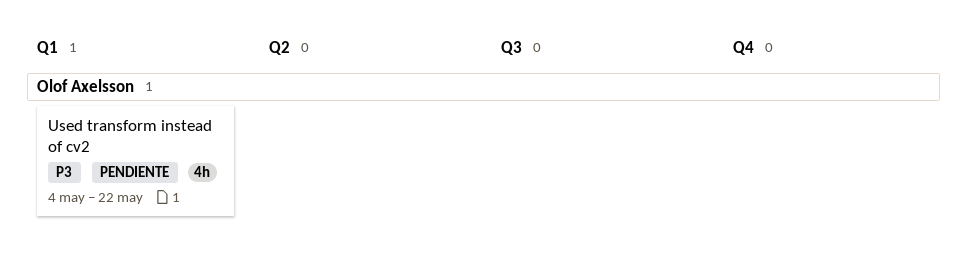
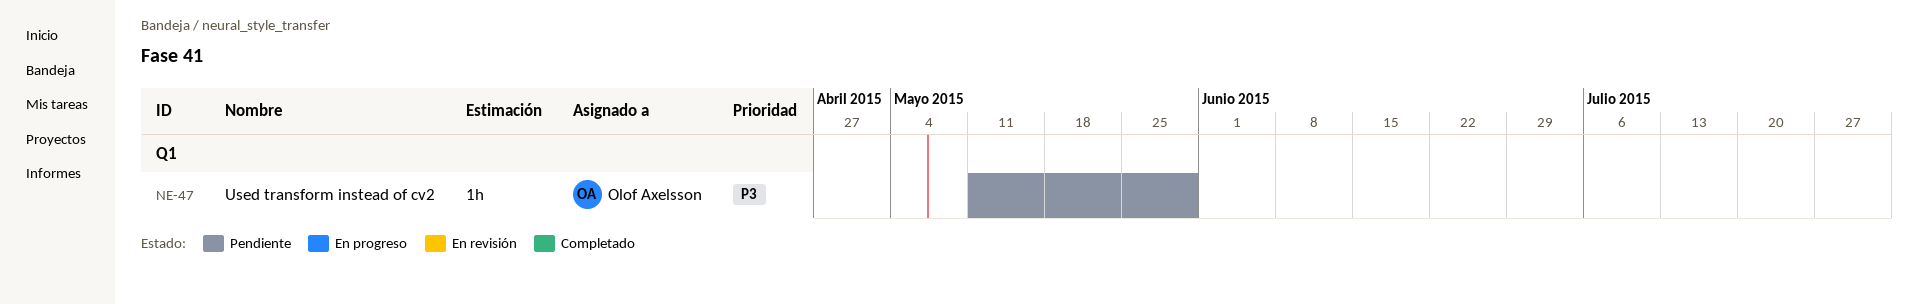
Used transform instead of cv2, estimate: 4h -> 1h
Used transform instead of cv2, start: May 4 -> May 11
Used transform instead of cv2, due: May 22 -> May 29

